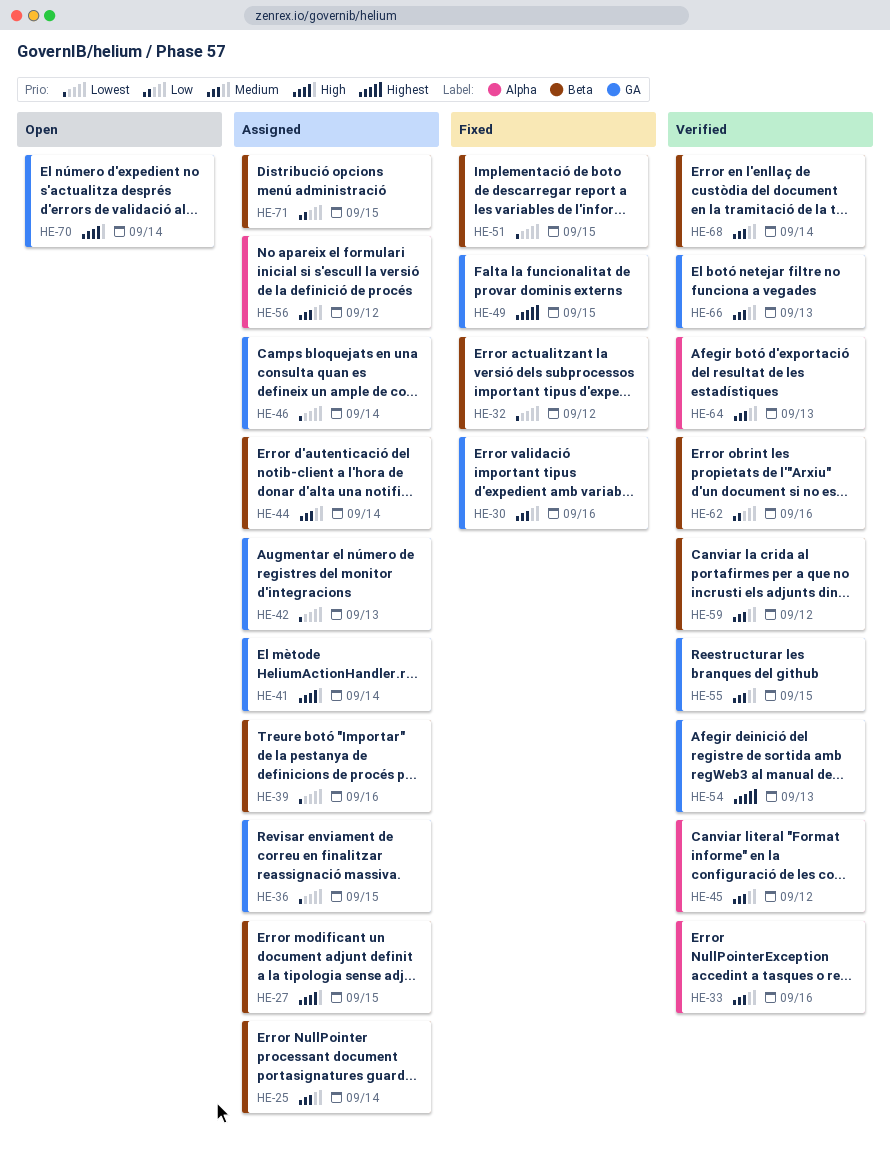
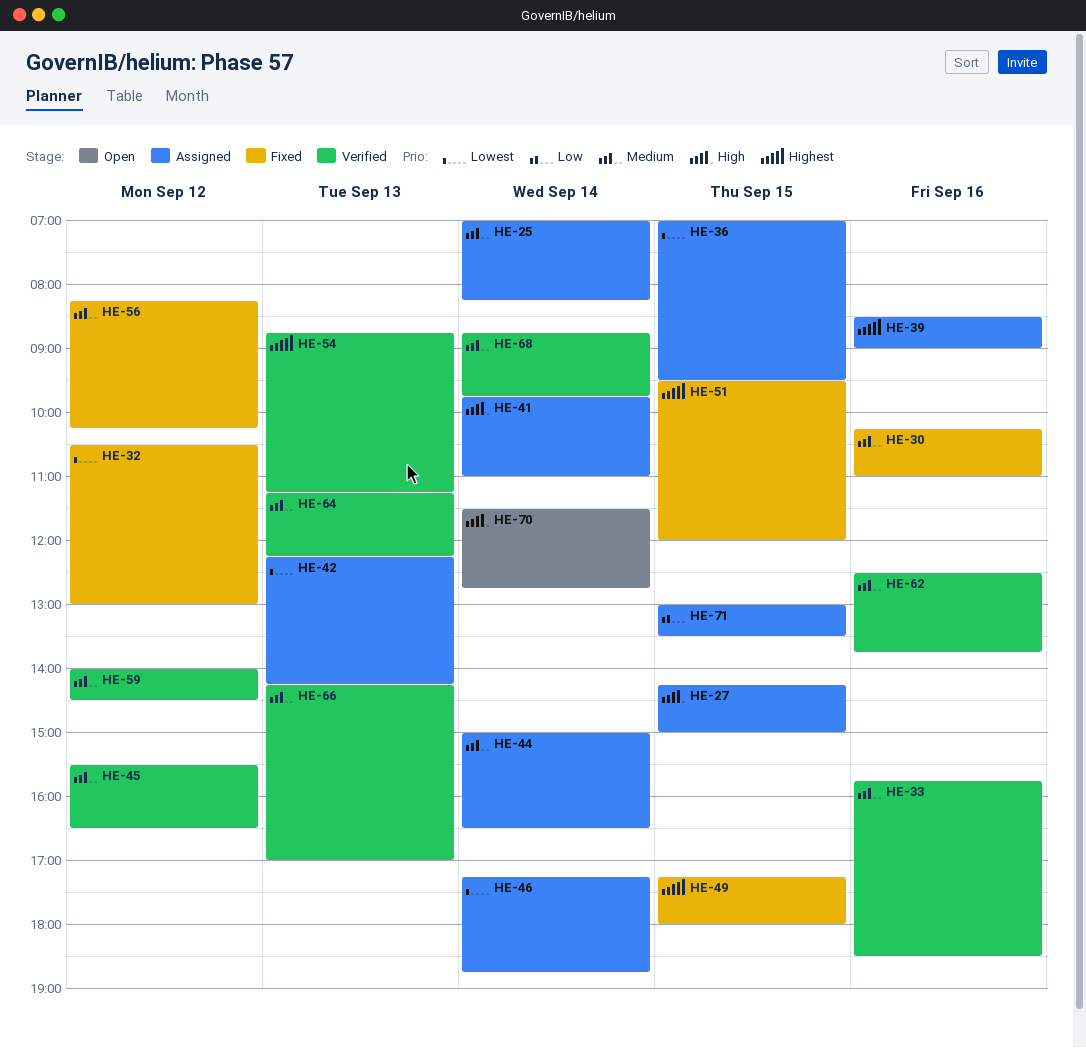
HE-39, priority: Lowest -> Highest
HE-51, priority: Lowest -> Highest
HE-55: present -> none
HE-56, status: Assigned -> Fixed
HE-62, priority: Low -> Medium

